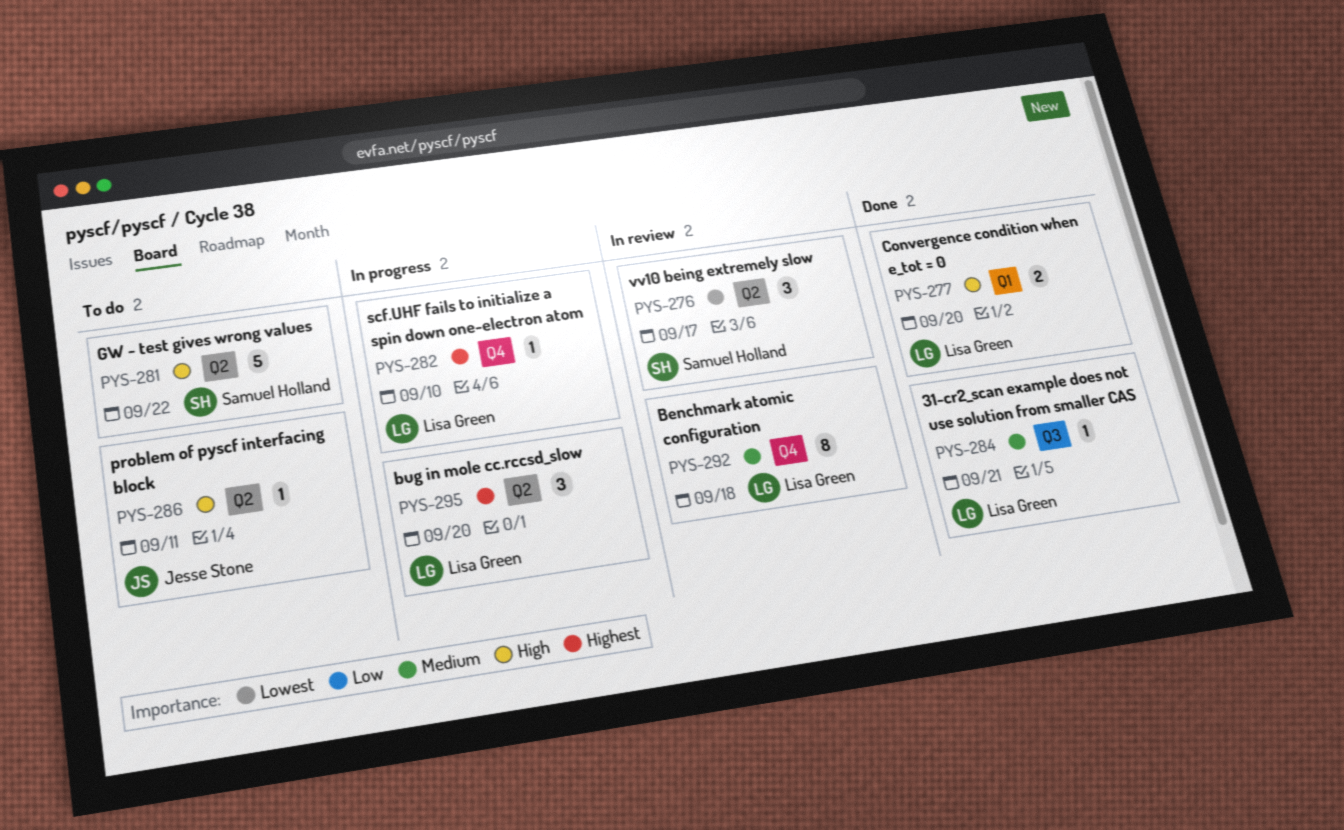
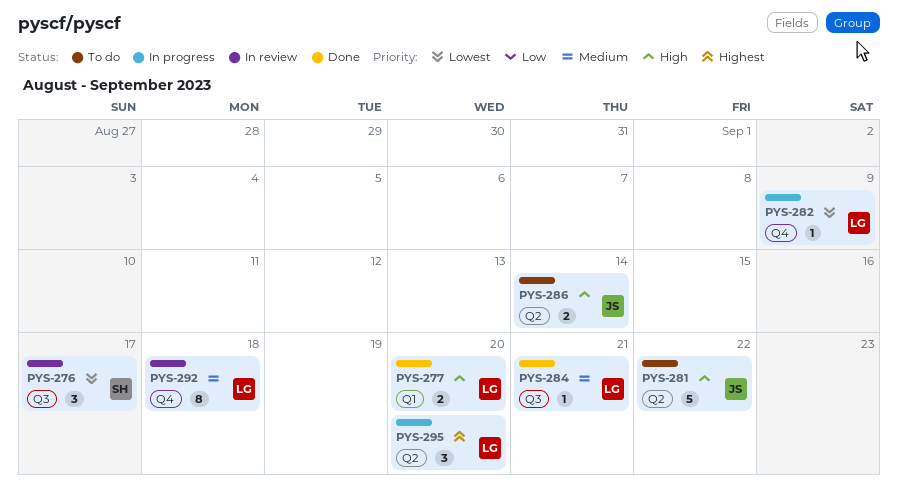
PYS-276, label: Q2 -> Q3
PYS-281, owner: Samuel Holland -> Jesse Stone
PYS-282, priority: Highest -> Lowest
PYS-282, due: Sep 10 -> Sep 9
PYS-286, estimate: 1 -> 2
PYS-286, due: Sep 11 -> Sep 14

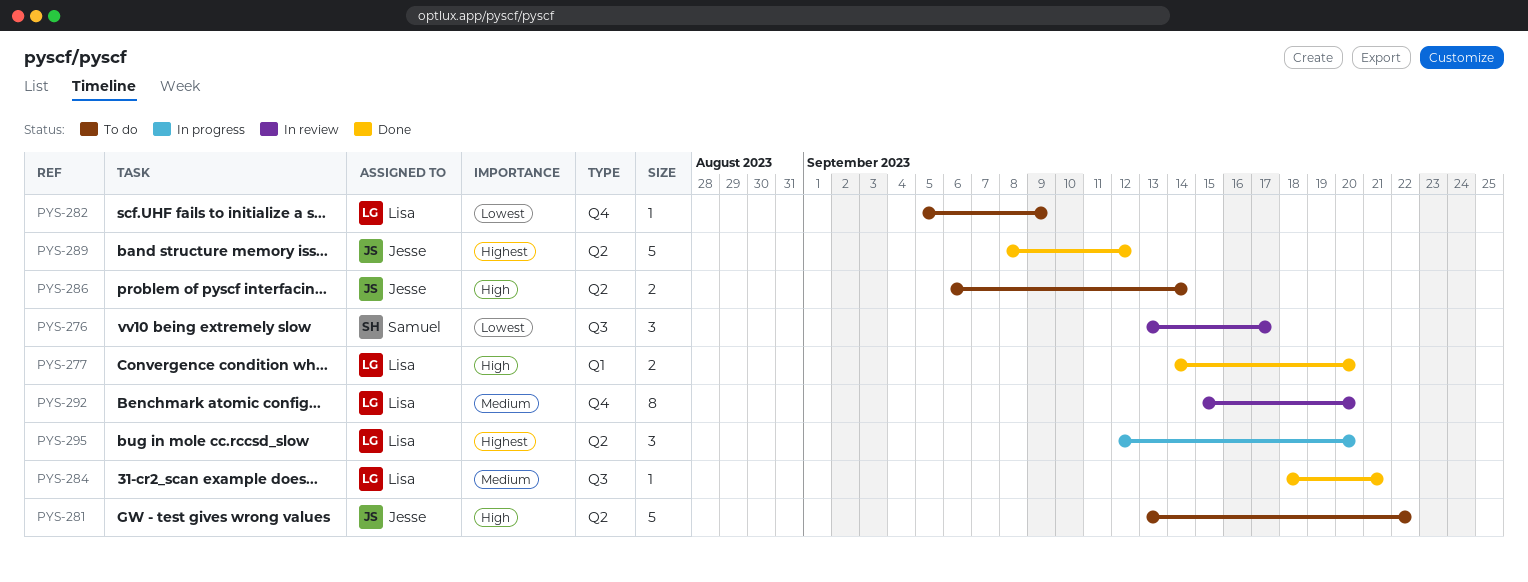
PYS-282, status: In progress -> To do
PYS-289: none -> present
PYS-292, due: Sep 18 -> Sep 20

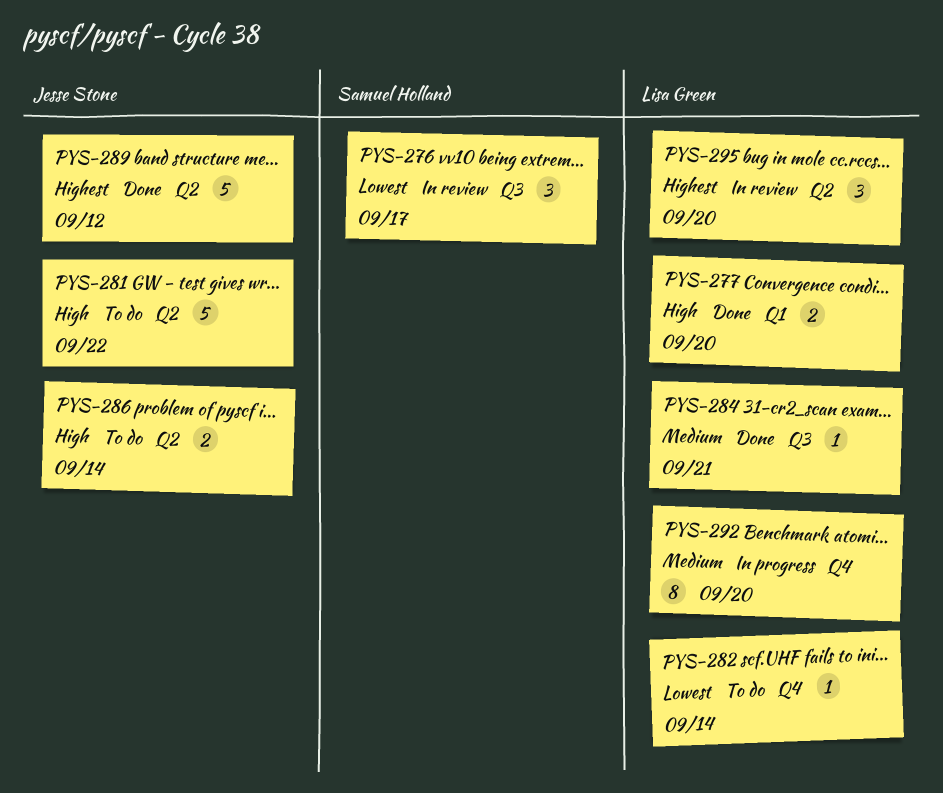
PYS-282, due: Sep 9 -> Sep 14
PYS-292, status: In review -> In progress
PYS-295, status: In progress -> In review

